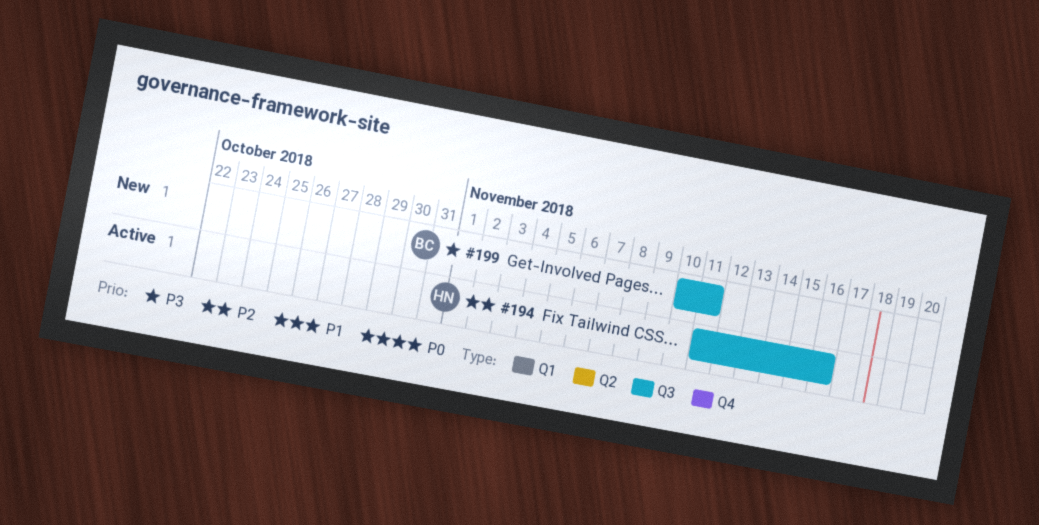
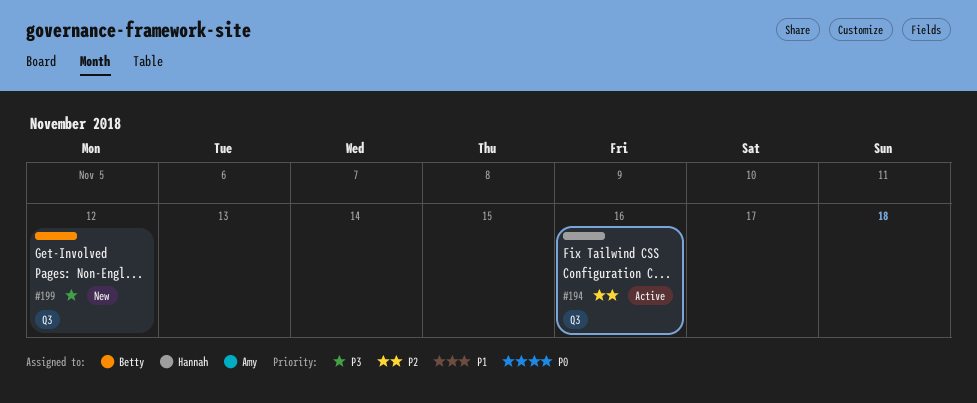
#199, due: Nov 11 -> Nov 12

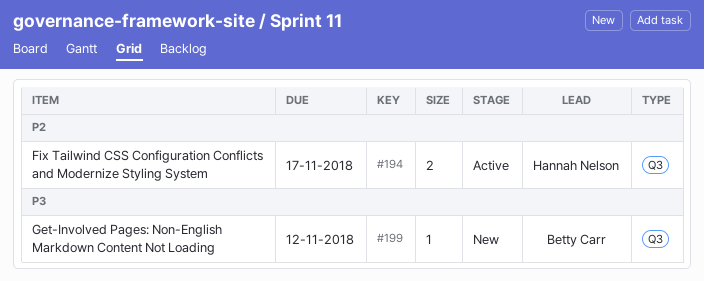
#194, due: Nov 16 -> Nov 17

